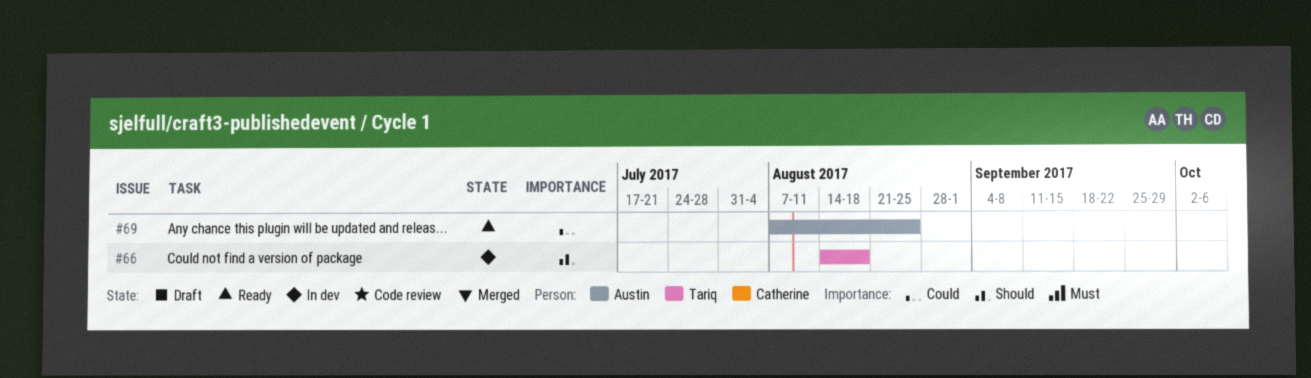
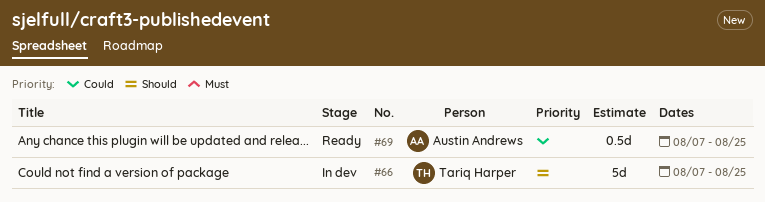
#66, start: Aug 14 -> Aug 7
#66, due: Aug 18 -> Aug 25

